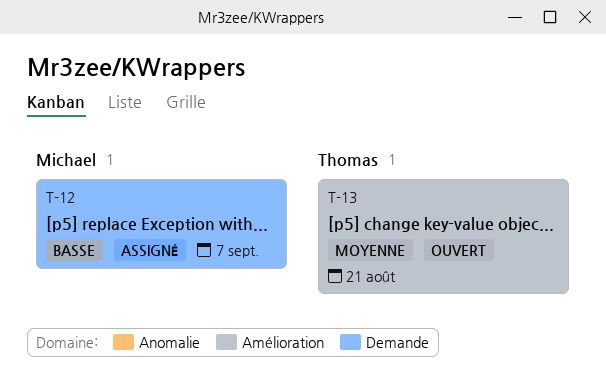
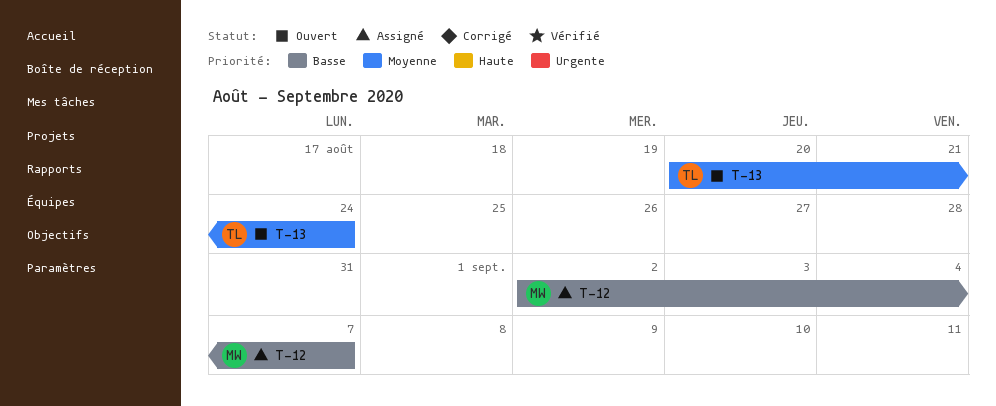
T-13, due: Aug 21 -> Aug 24

